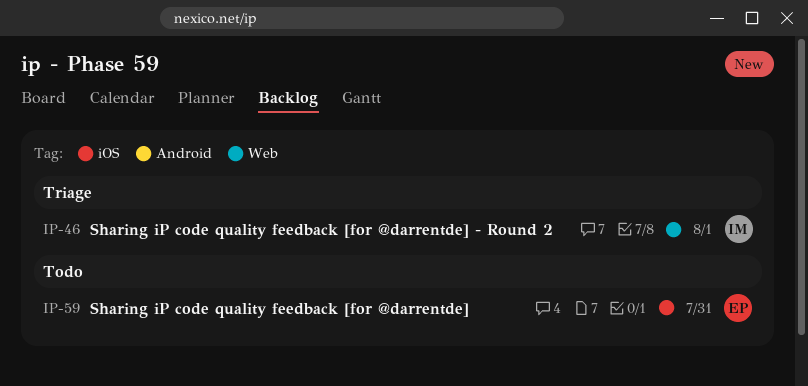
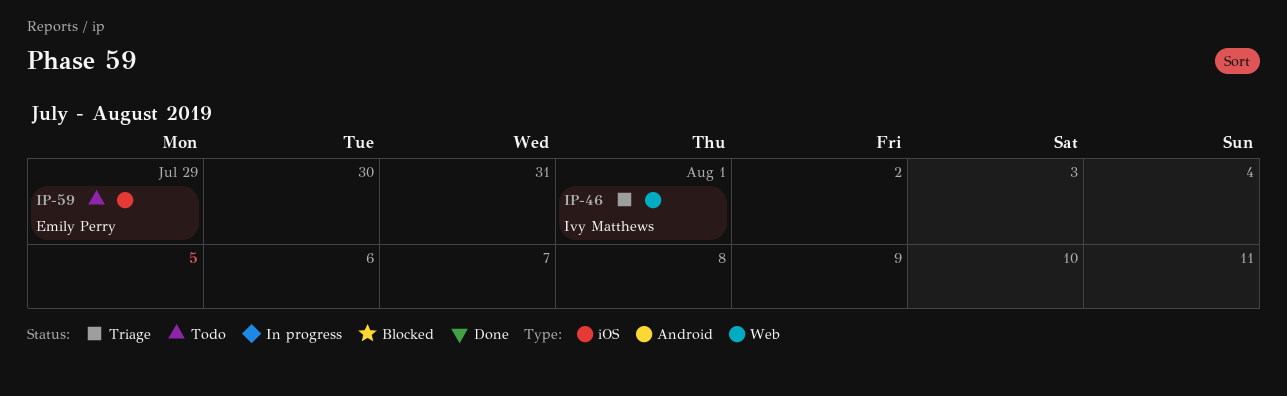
IP-59, due: Jul 31 -> Jul 29

